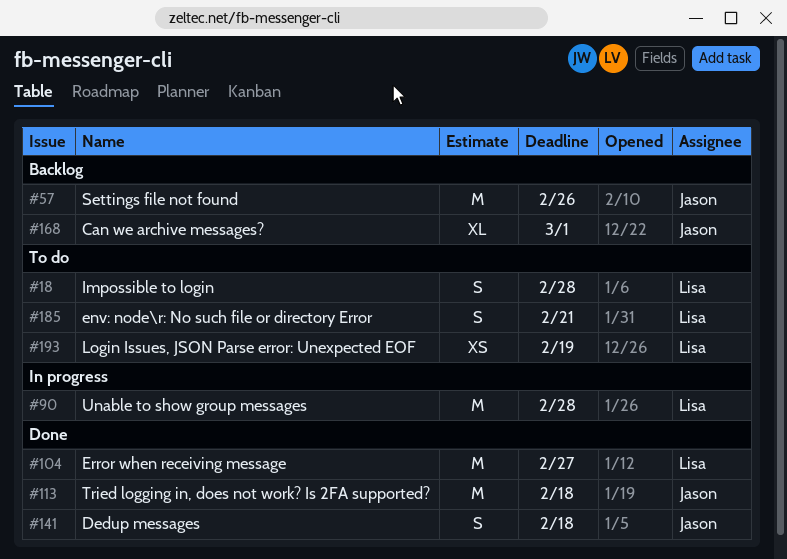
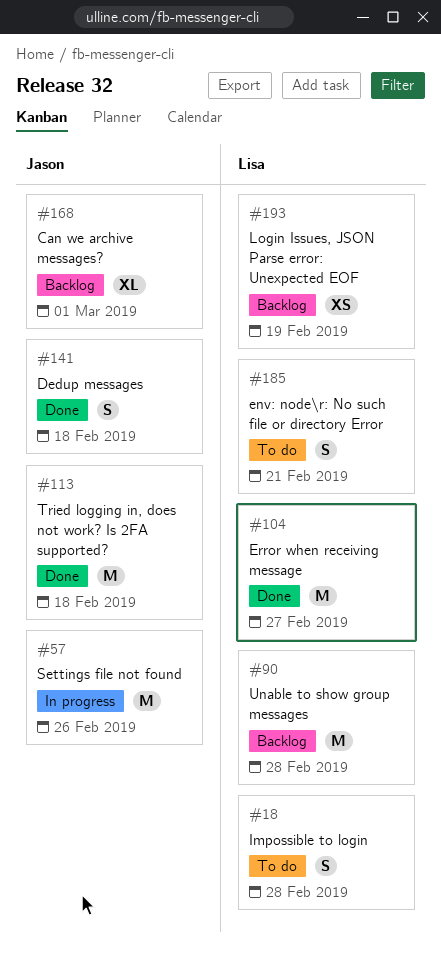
#57, status: Backlog -> In progress
#90, status: In progress -> Backlog
#193, status: To do -> Backlog

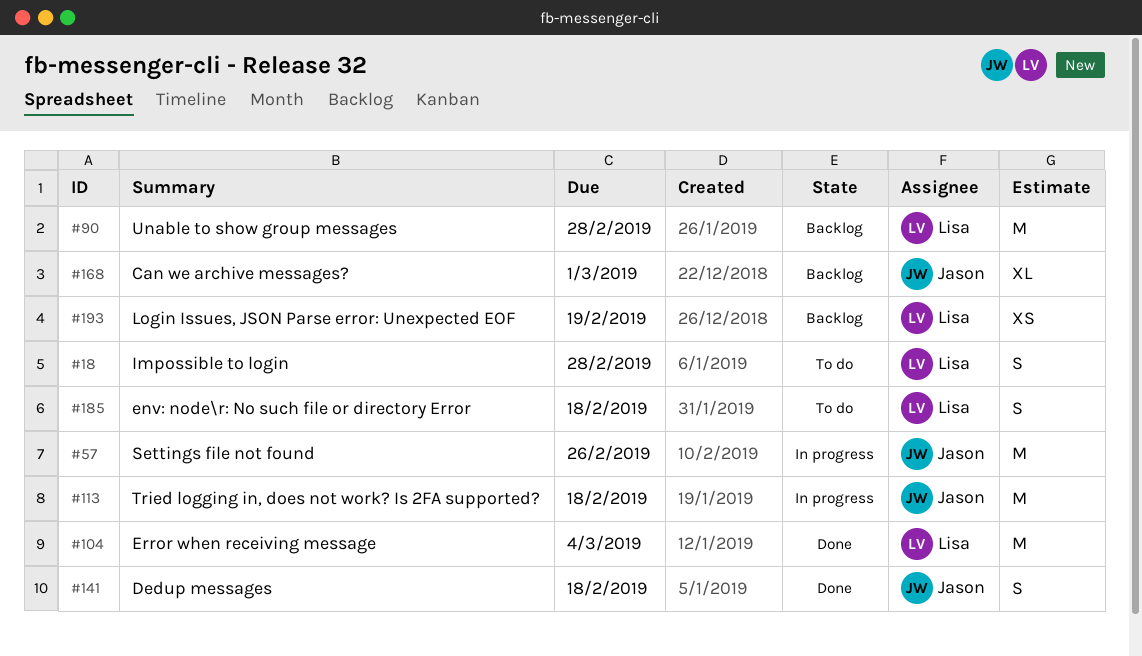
#104, due: Feb 27 -> Mar 4
#113, status: Done -> In progress
#185, due: Feb 21 -> Feb 18

